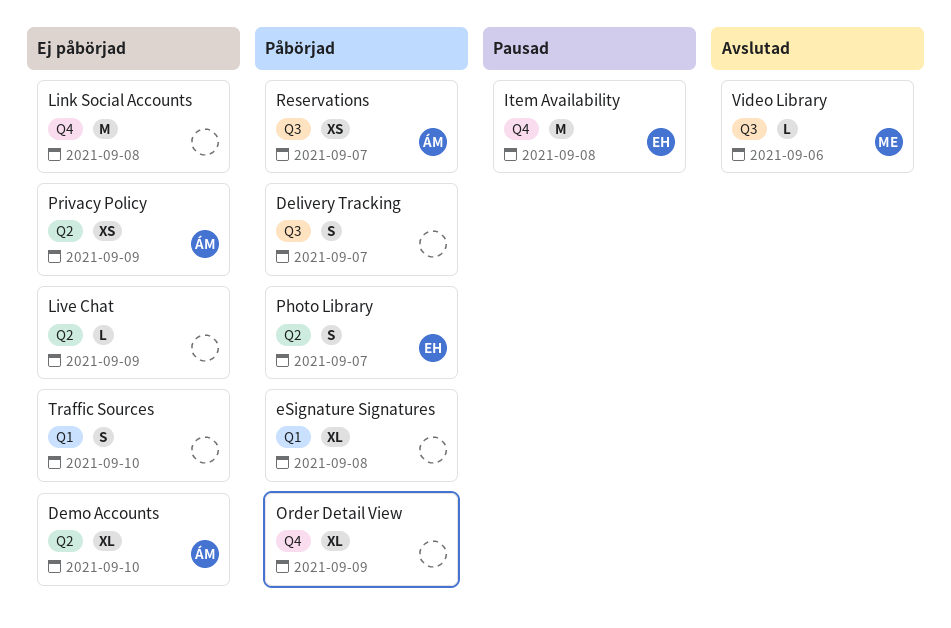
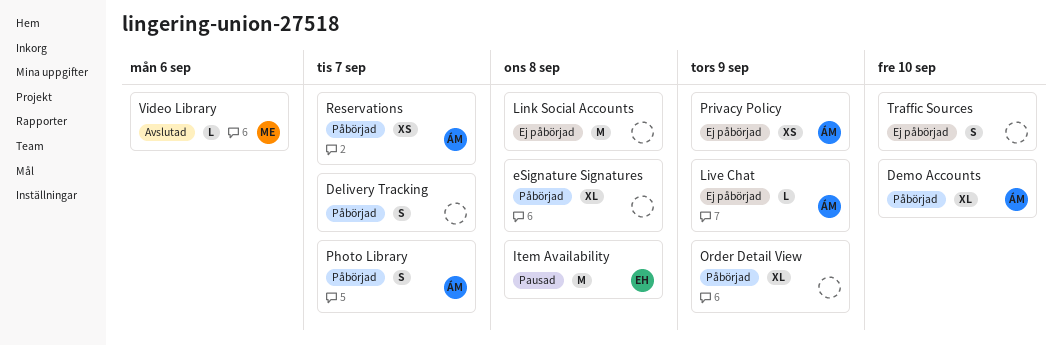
Demo Accounts, status: Ej påbörjad -> Påbörjad
Live Chat, owner: none -> ÁM
Photo Library, owner: EH -> ÁM

